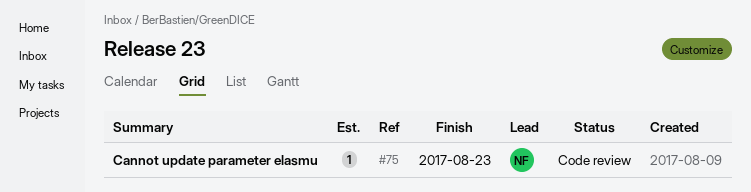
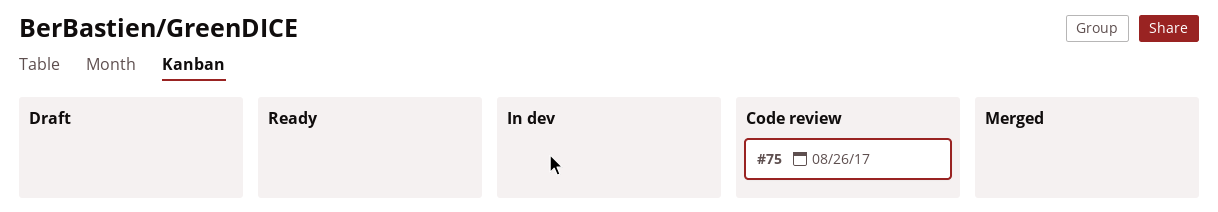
#75, due: Aug 23 -> Aug 26

